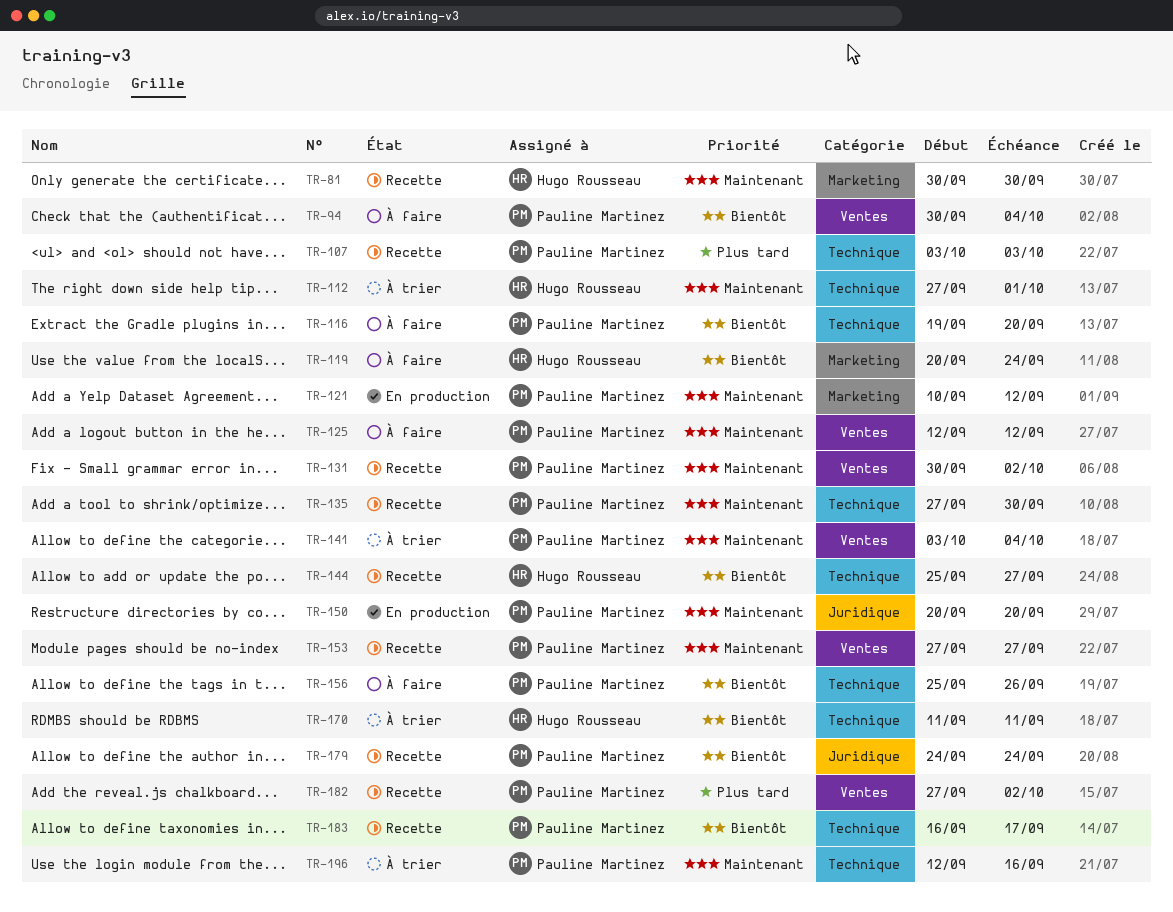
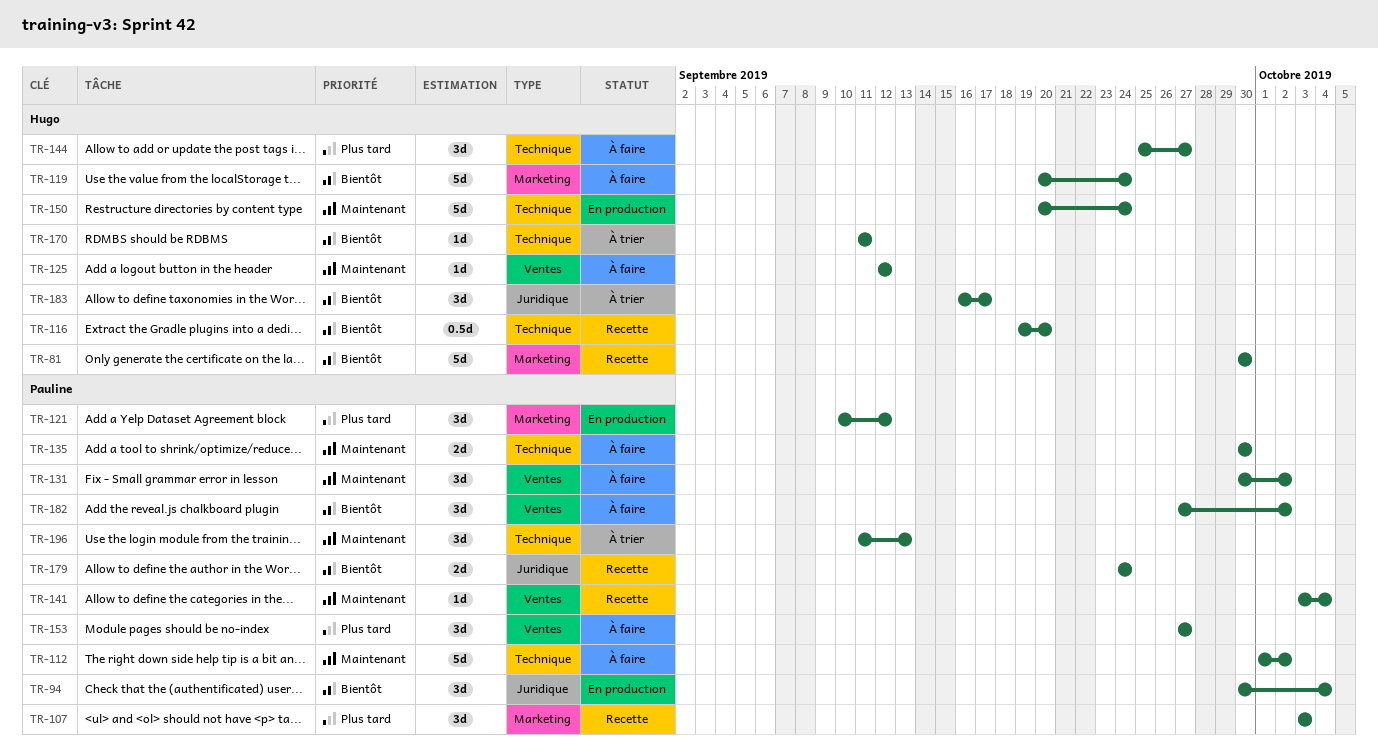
TR-81, priority: Maintenant -> Bientôt
TR-94, status: À faire -> En production
TR-94, label: Ventes -> Juridique
TR-107, label: Technique -> Marketing
TR-112, status: À trier -> À faire
TR-112, owner: Hugo Rousseau -> Pauline Martinez
TR-112, start: Sep 27 -> Oct 1
TR-112, due: Oct 1 -> Oct 2
TR-116, status: À faire -> Recette
TR-116, owner: Pauline Martinez -> Hugo Rousseau
TR-121, priority: Maintenant -> Plus tard
TR-125, owner: Pauline Martinez -> Hugo Rousseau
TR-131, status: Recette -> À faire
TR-135, status: Recette -> À faire
TR-135, start: Sep 27 -> Sep 30
TR-141, status: À trier -> Recette
TR-144, status: Recette -> À faire
TR-144, priority: Bientôt -> Plus tard
TR-150, owner: Pauline Martinez -> Hugo Rousseau
TR-150, label: Juridique -> Technique
TR-150, due: Sep 20 -> Sep 24
TR-153, status: Recette -> À faire
TR-153, priority: Maintenant -> Plus tard
TR-156: present -> none
TR-182, status: Recette -> À faire
TR-182, priority: Plus tard -> Bientôt
TR-183, status: Recette -> À trier
TR-183, owner: Pauline Martinez -> Hugo Rousseau
TR-183, label: Technique -> Juridique
TR-196, start: Sep 12 -> Sep 11
TR-196, due: Sep 16 -> Sep 13

